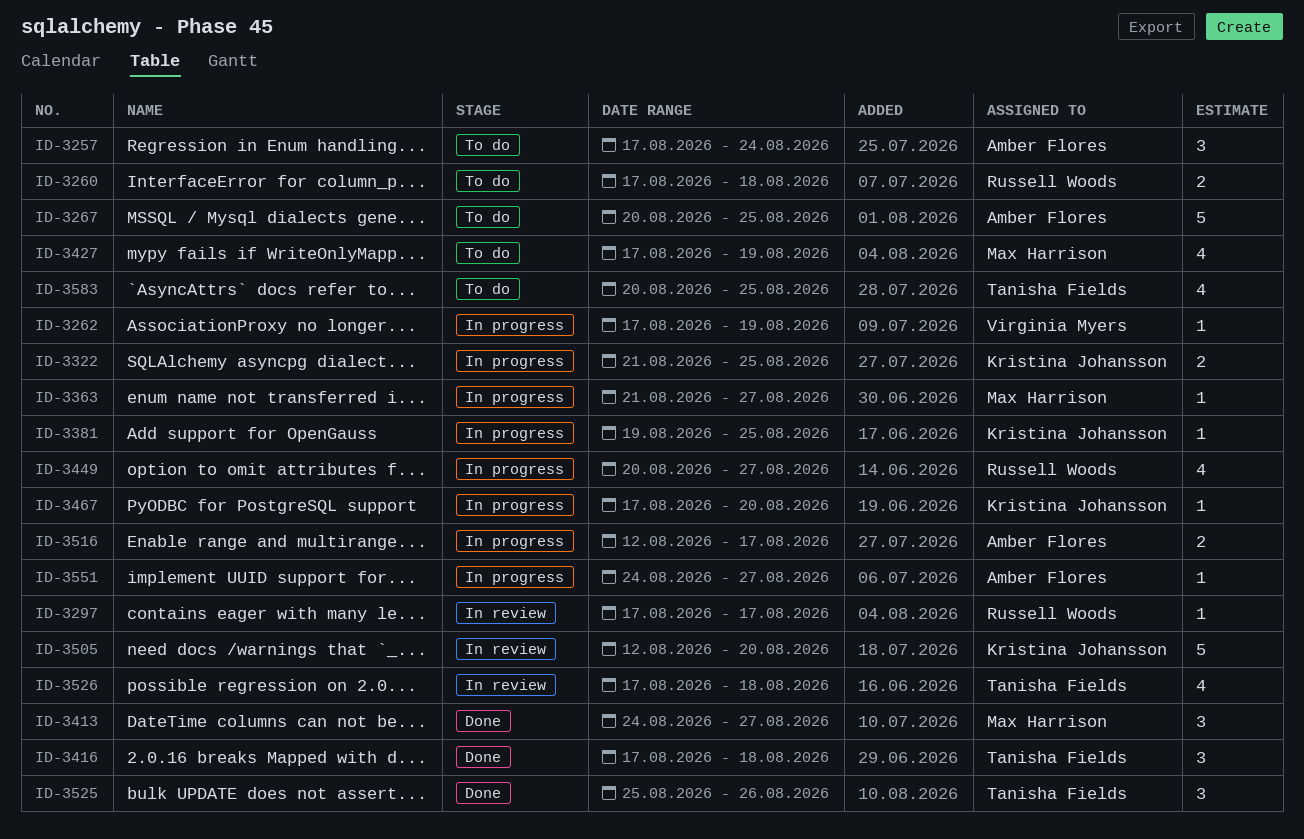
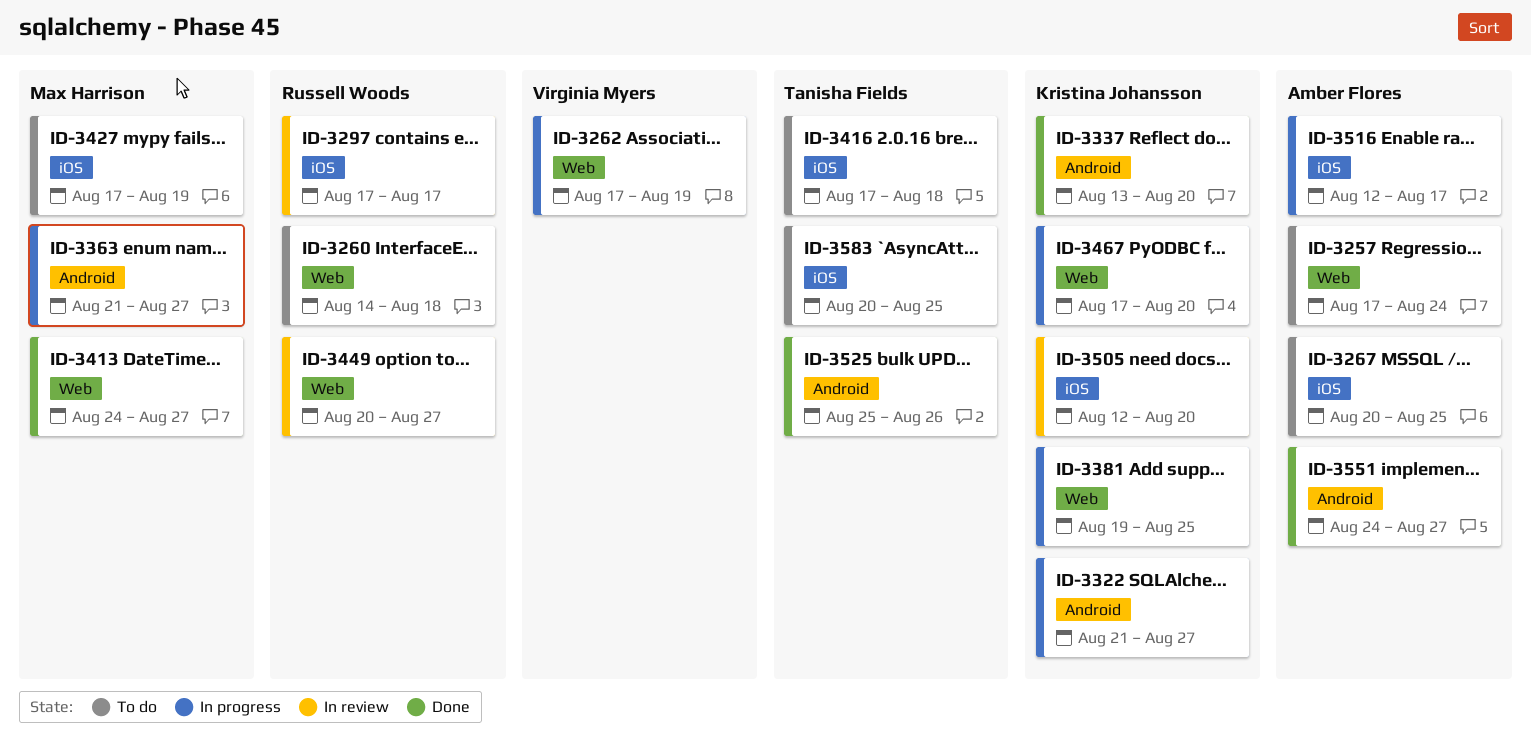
ID-3260, start: Aug 17 -> Aug 14
ID-3322, due: Aug 25 -> Aug 27
ID-3337: none -> present
ID-3416, status: Done -> To do
ID-3449, status: In progress -> In review
ID-3526: present -> none
ID-3551, status: In progress -> Done

